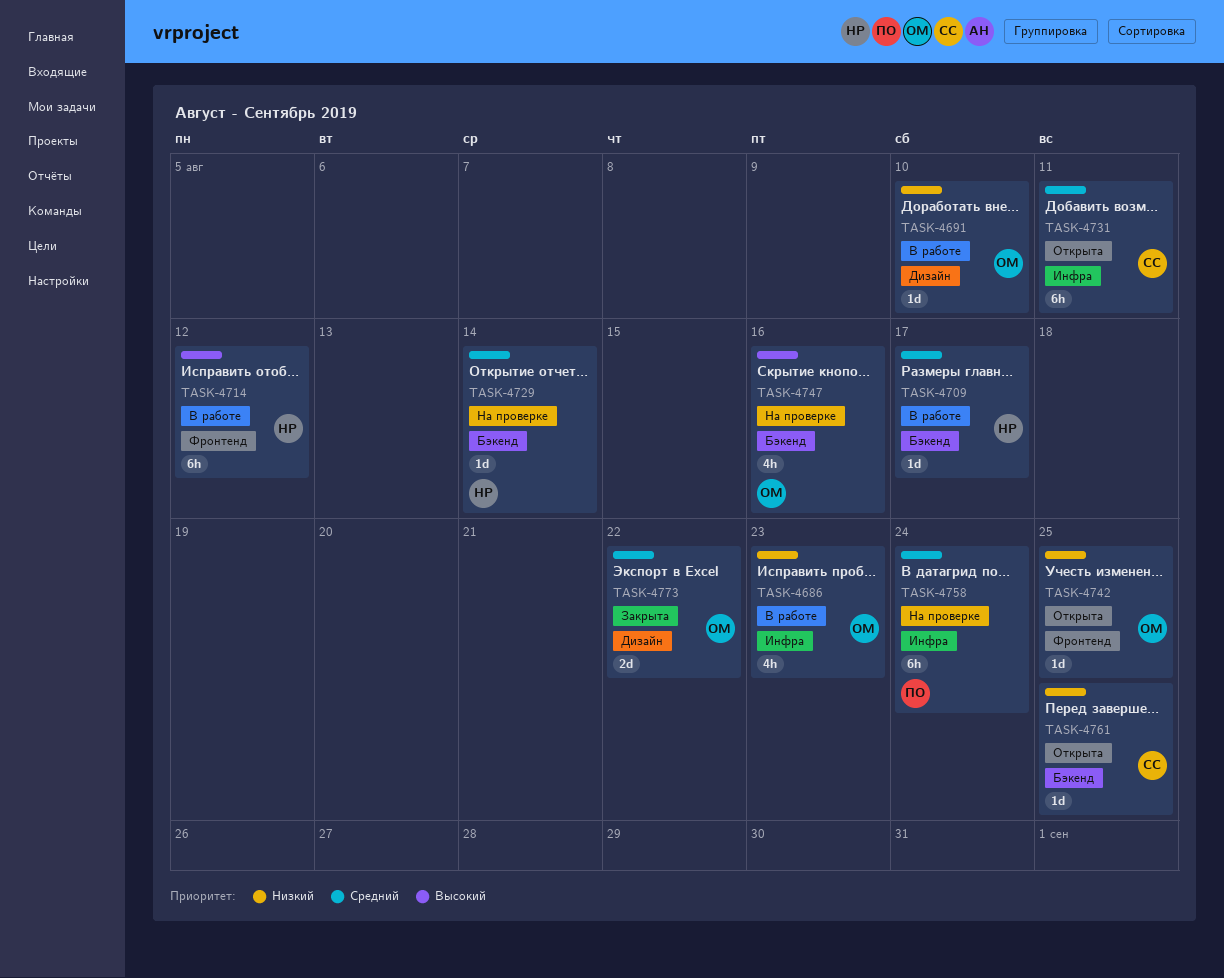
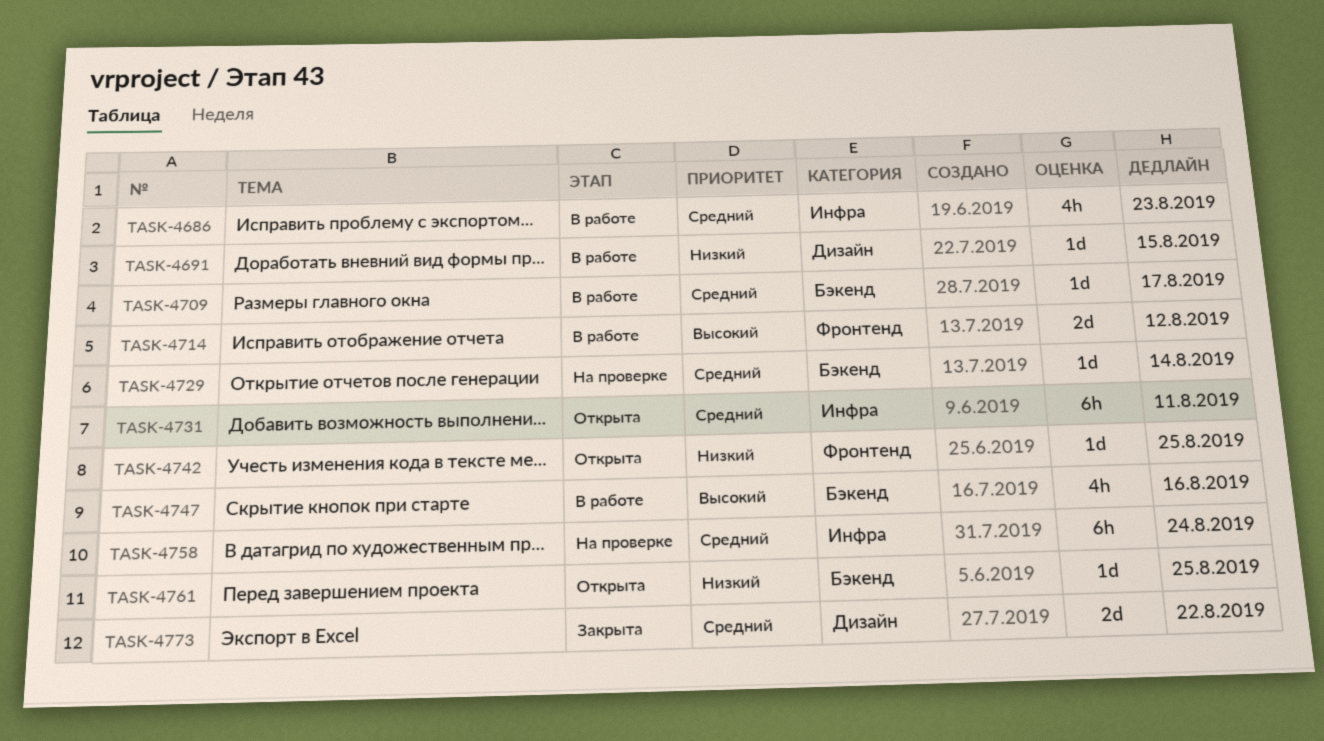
TASK-4686, priority: Низкий -> Средний
TASK-4691, due: Aug 10 -> Aug 15
TASK-4714, estimate: 6h -> 2d
TASK-4747, status: На проверке -> В работе

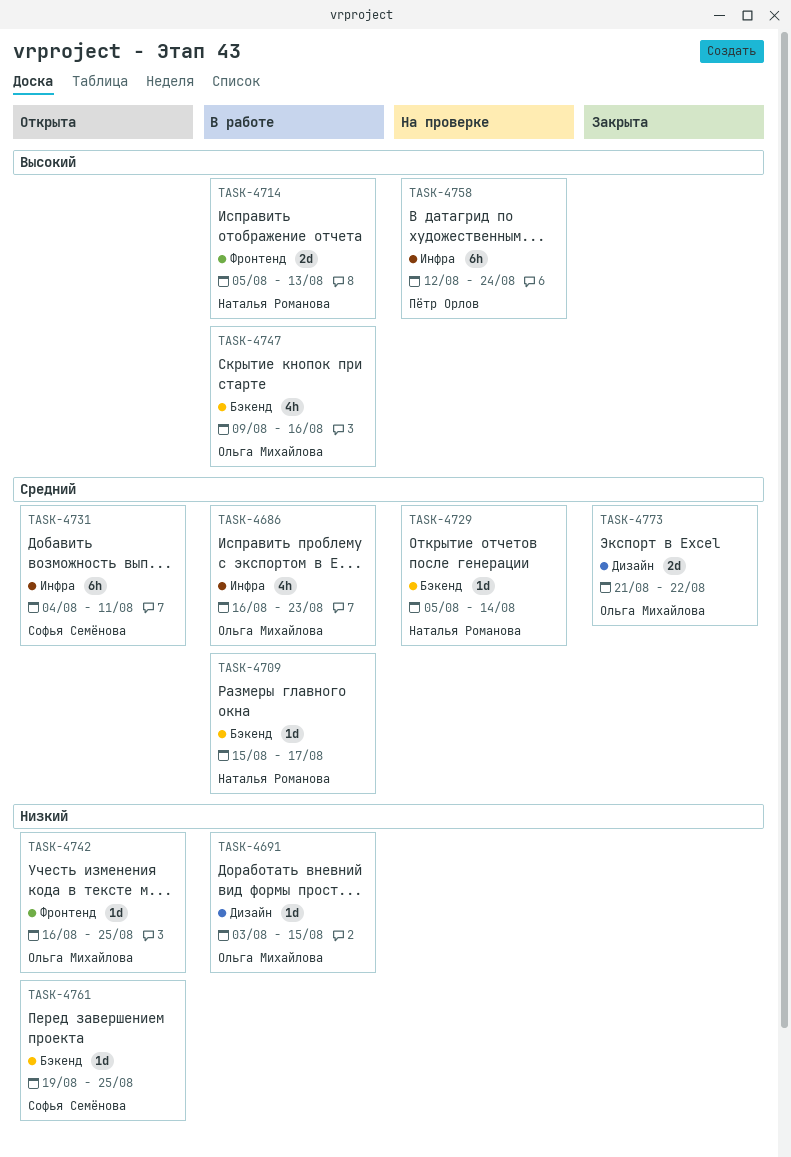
TASK-4714, due: Aug 12 -> Aug 13
TASK-4758, priority: Средний -> Высокий

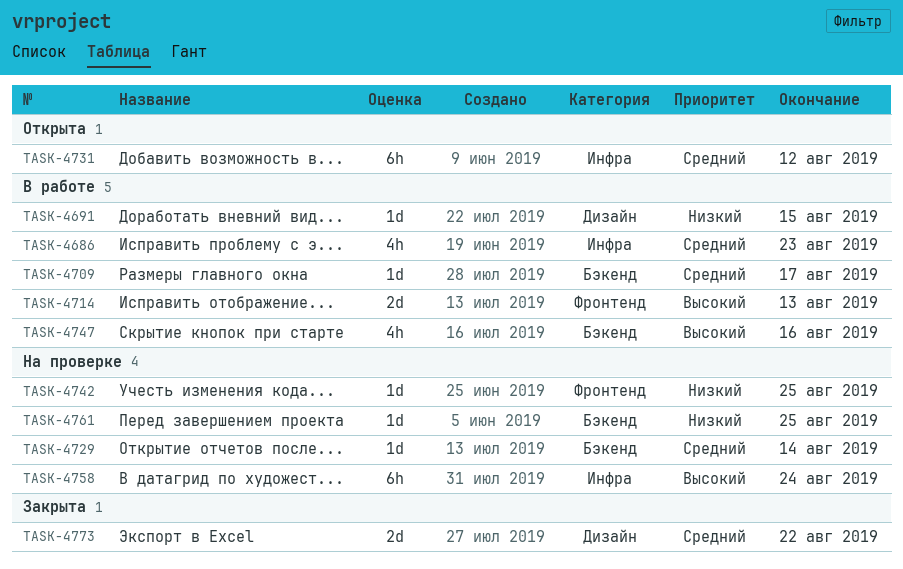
TASK-4731, due: Aug 11 -> Aug 12
TASK-4742, status: Открыта -> На проверке
TASK-4761, status: Открыта -> На проверке

